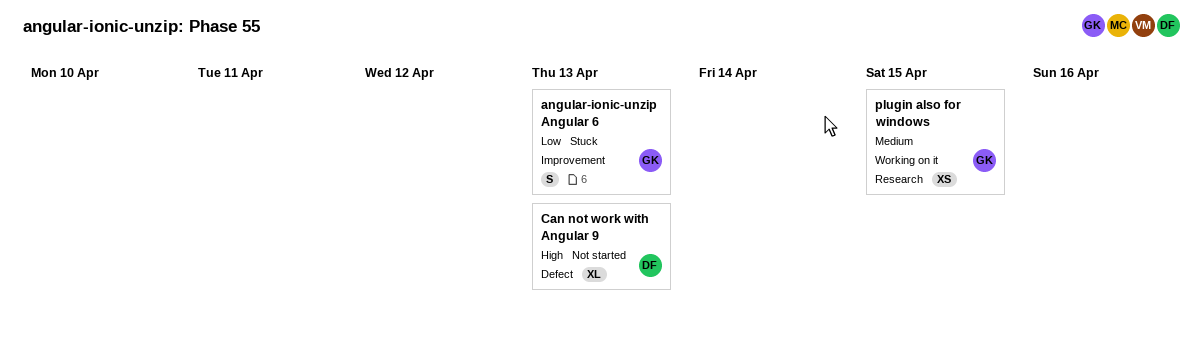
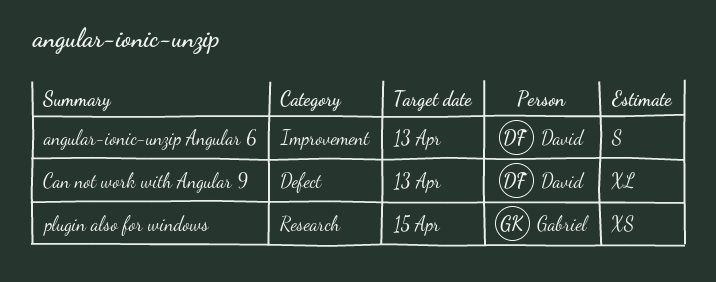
angular-ionic-unzip Angular 6, owner: Gabriel -> David

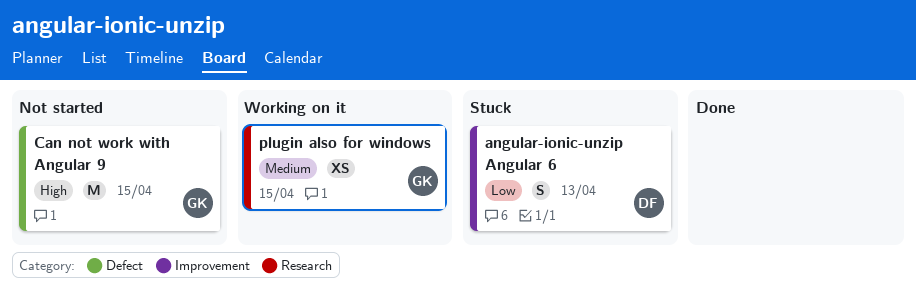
Can not work with Angular 9, owner: David -> Gabriel
Can not work with Angular 9, estimate: XL -> M
Can not work with Angular 9, due: Apr 13 -> Apr 15

